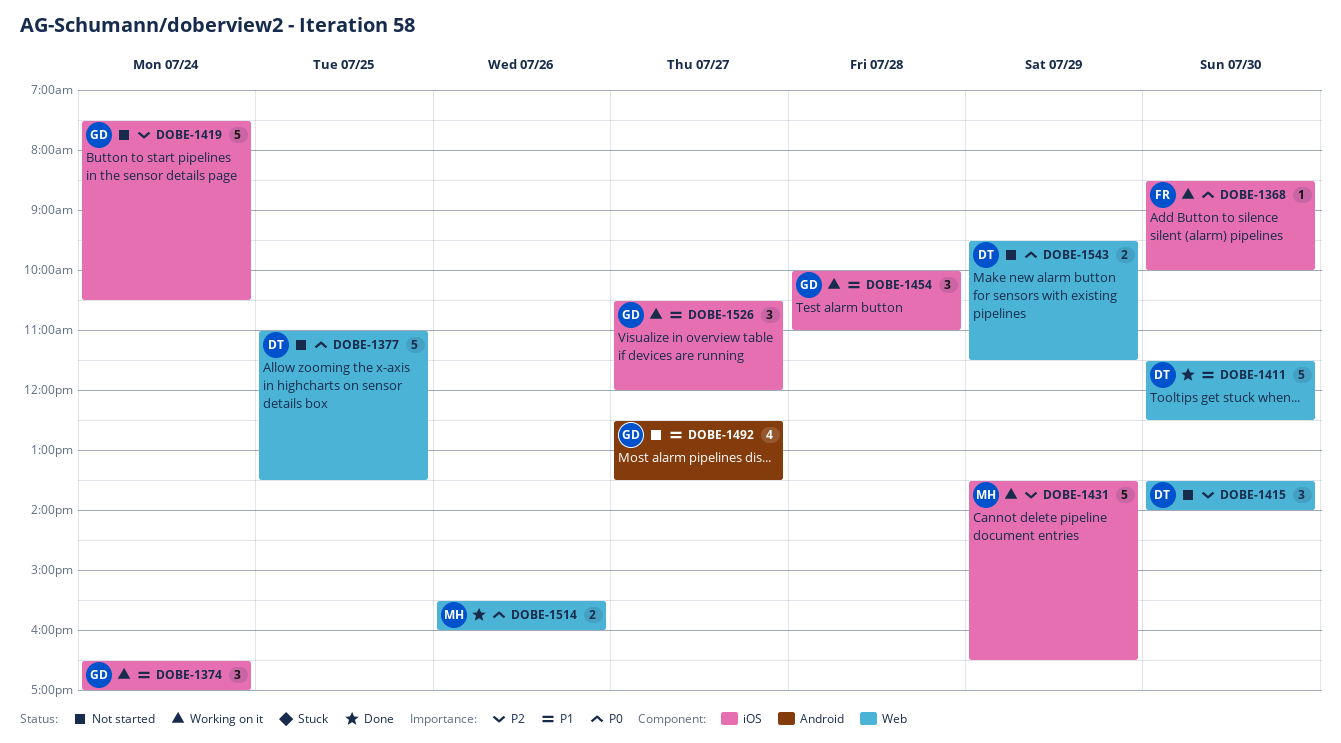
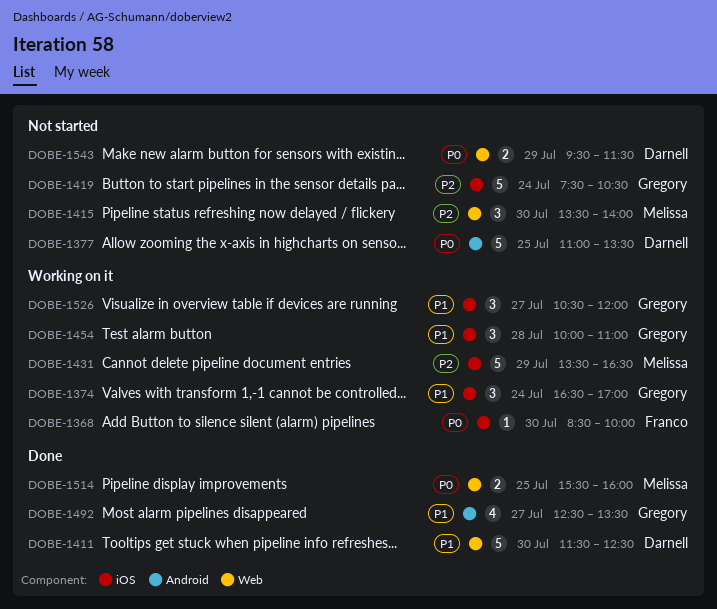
DOBE-1377, label: Web -> Android
DOBE-1415, owner: Darnell -> Melissa
DOBE-1492, status: Not started -> Done
DOBE-1514, day: Jul 26 -> Jul 25

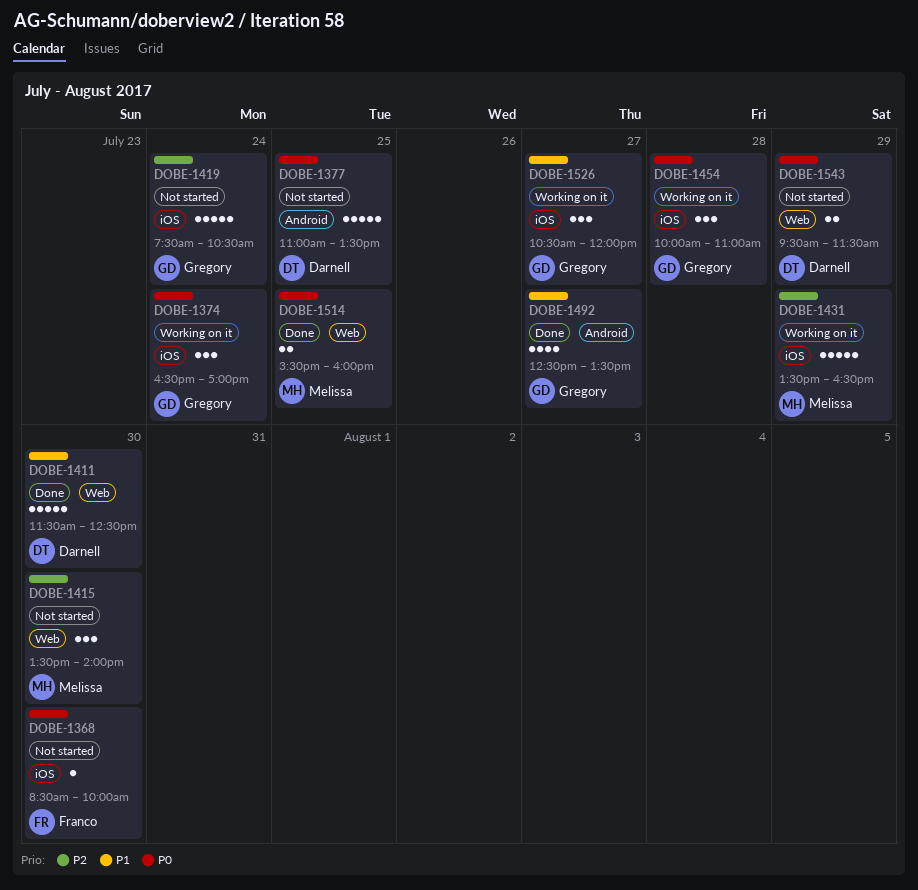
DOBE-1368, status: Working on it -> Not started
DOBE-1374, priority: P1 -> P0
DOBE-1454, priority: P1 -> P0

